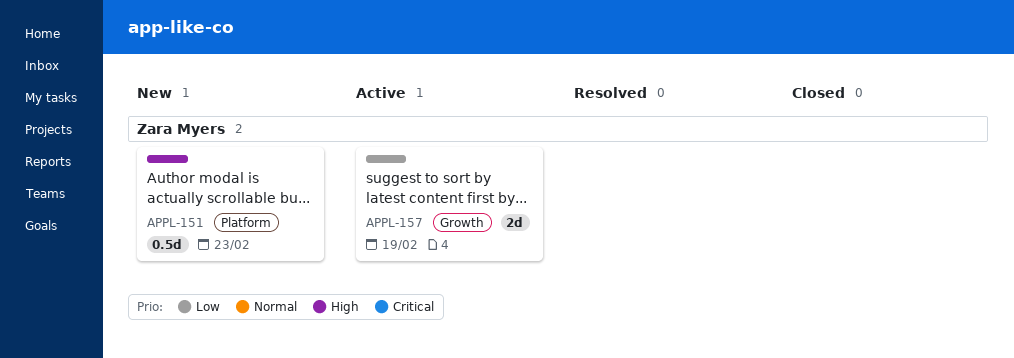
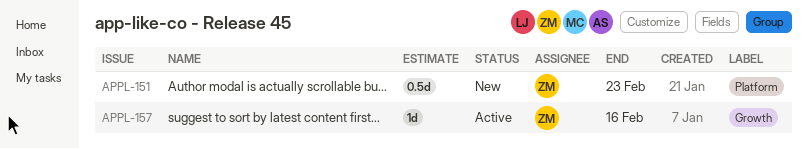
APPL-157, estimate: 2d -> 1d
APPL-157, due: Feb 19 -> Feb 16

